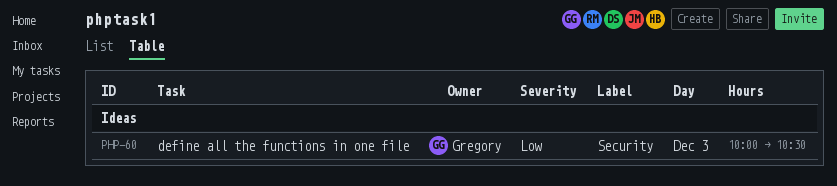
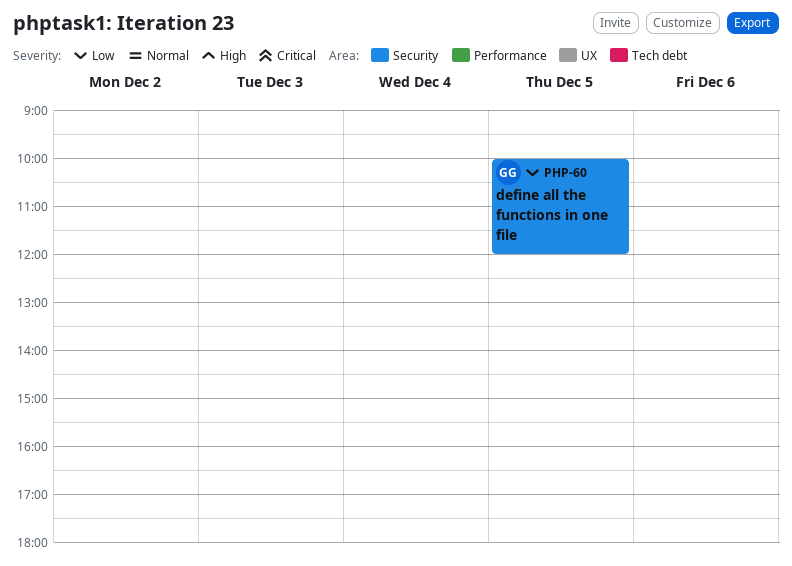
PHP-60, day: Dec 3 -> Dec 5
PHP-60, ends: 10:30 -> 12:00

